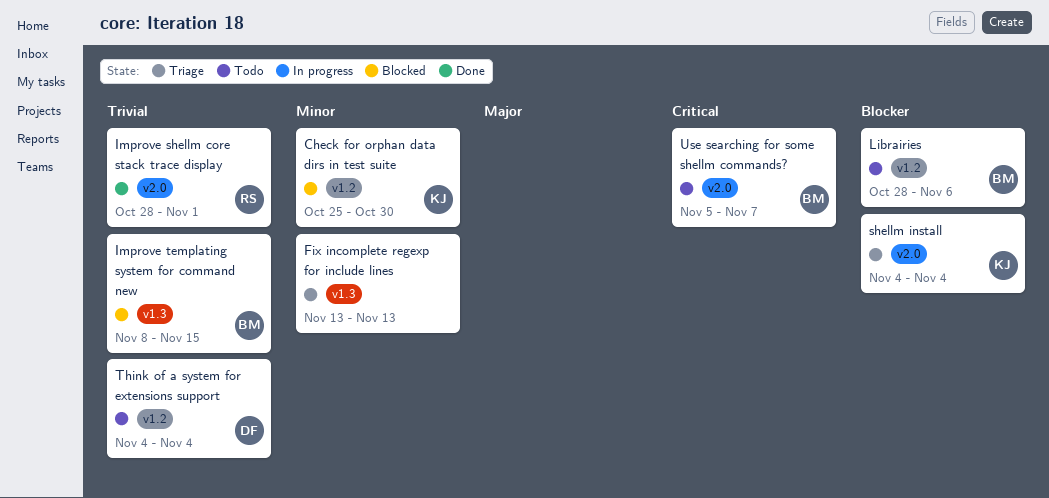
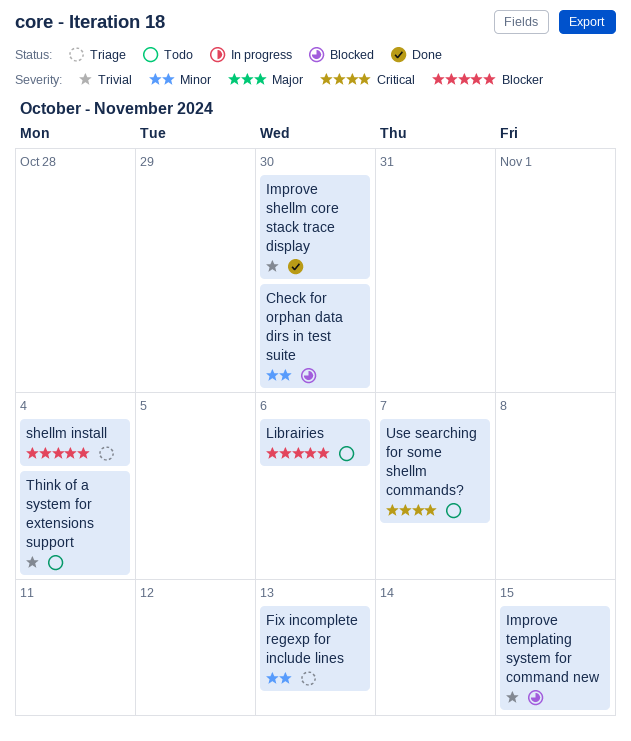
Improve shellm core stack trace display, due: Nov 1 -> Oct 30

